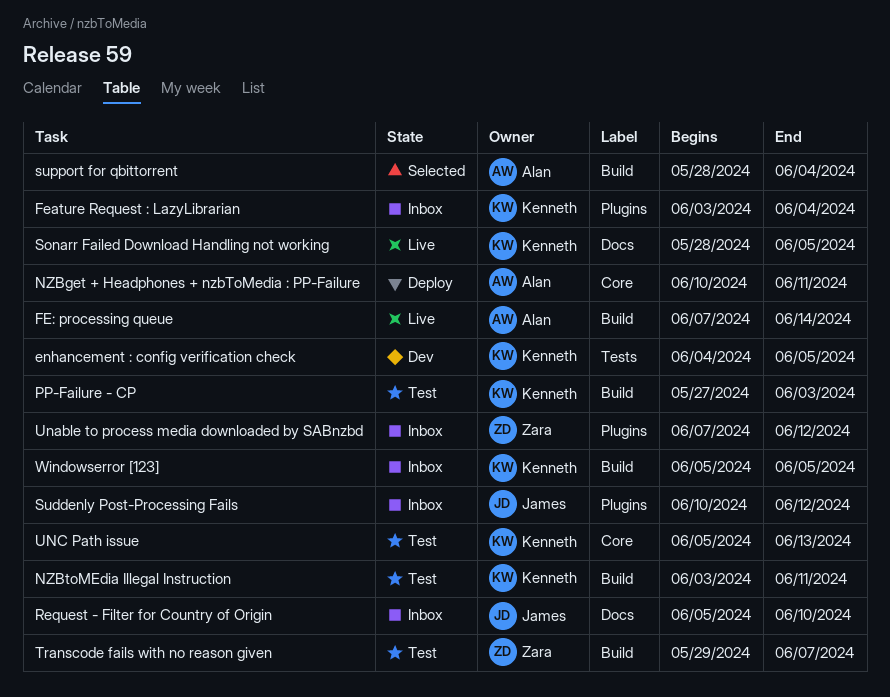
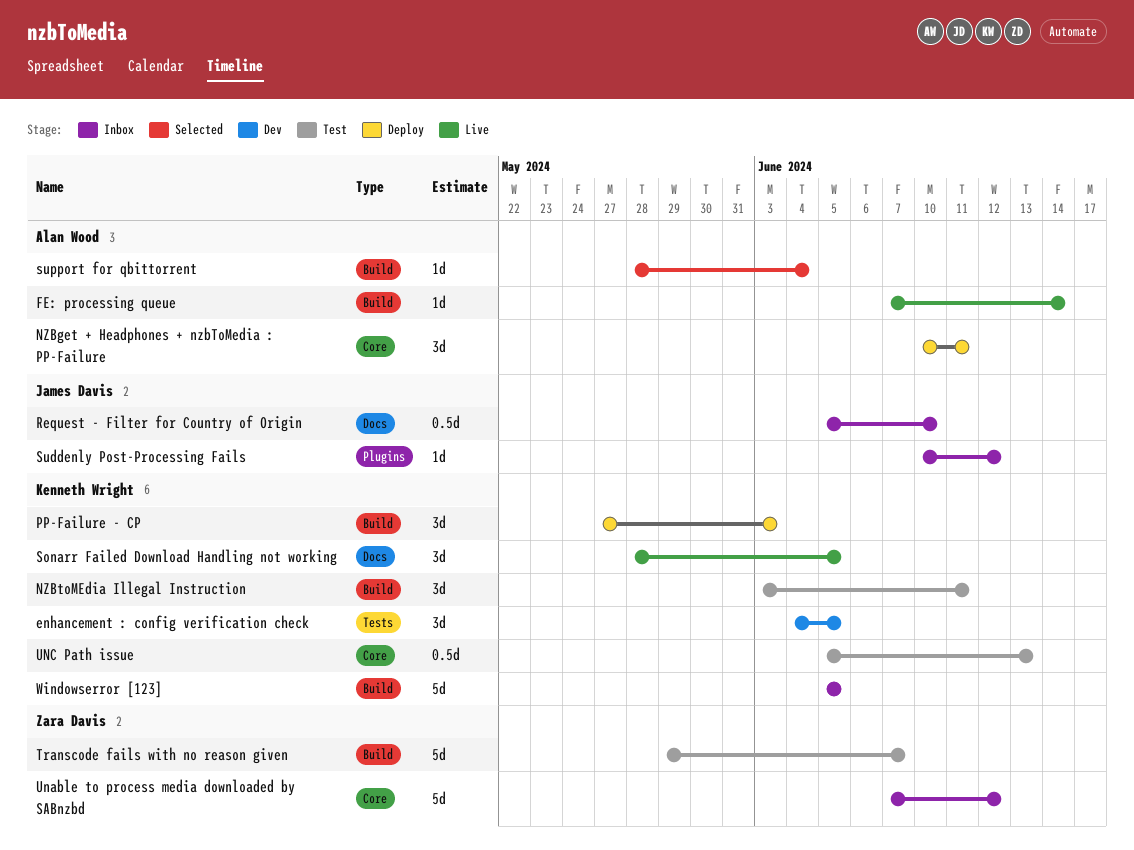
Feature Request : LazyLibrarian: present -> none
PP-Failure - CP, status: Test -> Deploy
Unable to process media downloaded by SABnzbd, label: Plugins -> Core

